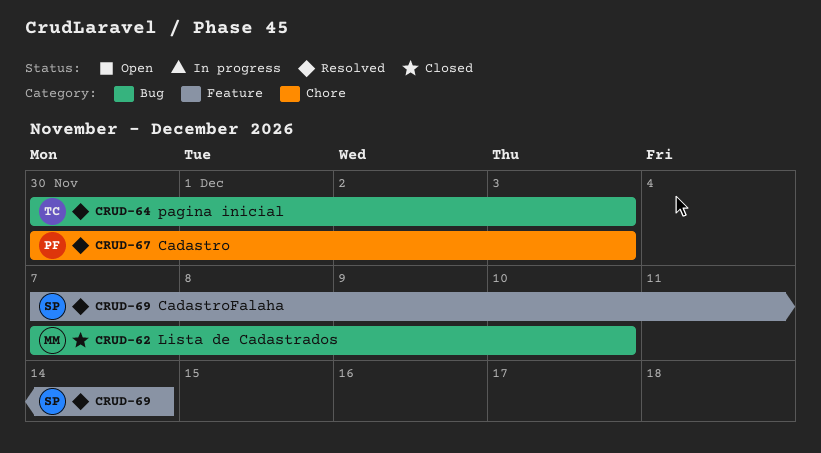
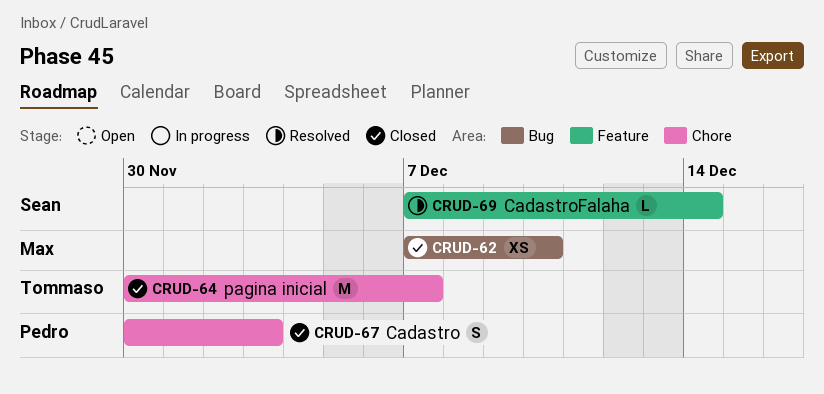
CRUD-64, status: Resolved -> Closed
CRUD-64, label: Bug -> Chore
CRUD-64, due: Dec 3 -> Dec 7
CRUD-67, status: Resolved -> Closed

